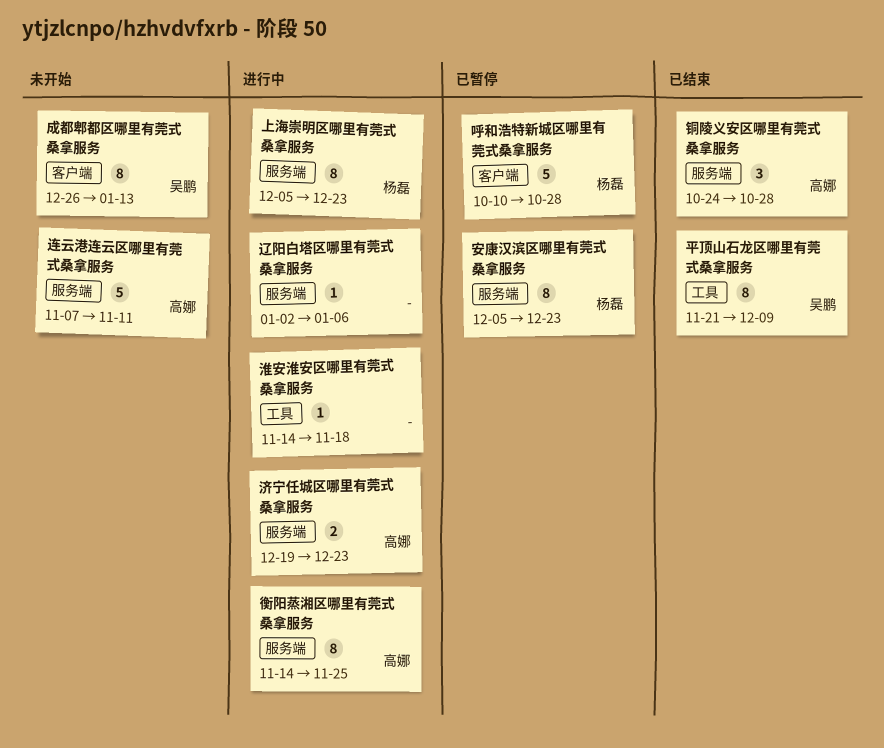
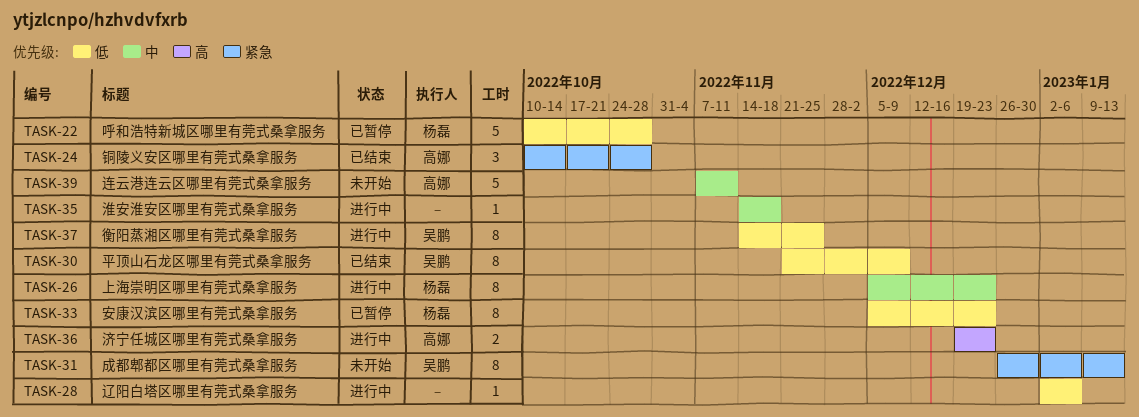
衡阳蒸湘区哪里有莞式桑拿服务, owner: 高娜 -> 吴鹏
铜陵义安区哪里有莞式桑拿服务, start: Oct 24 -> Oct 10

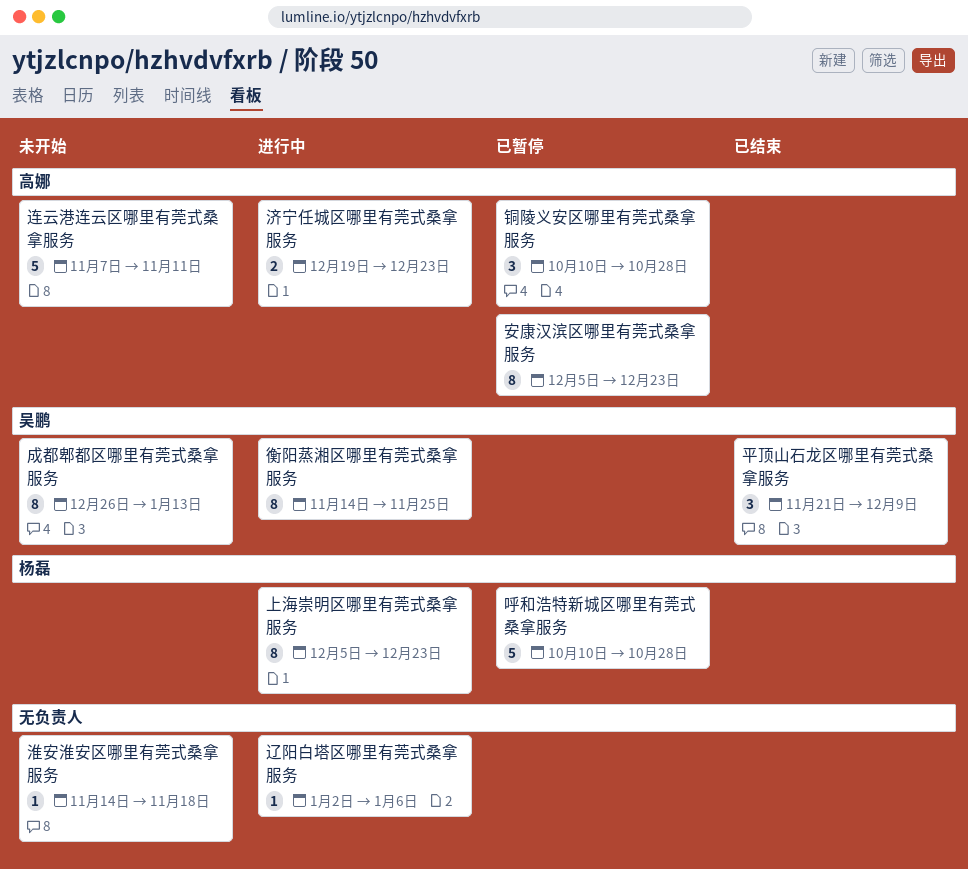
安康汉滨区哪里有莞式桑拿服务, owner: 杨磊 -> 高娜
平顶山石龙区哪里有莞式桑拿服务, estimate: 8 -> 3
淮安淮安区哪里有莞式桑拿服务, status: 进行中 -> 未开始
铜陵义安区哪里有莞式桑拿服务, status: 已结束 -> 已暂停

